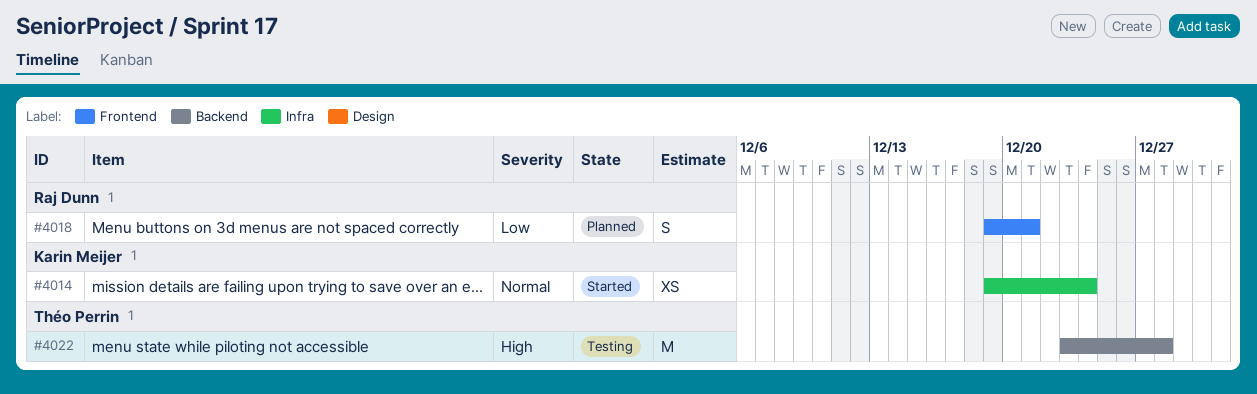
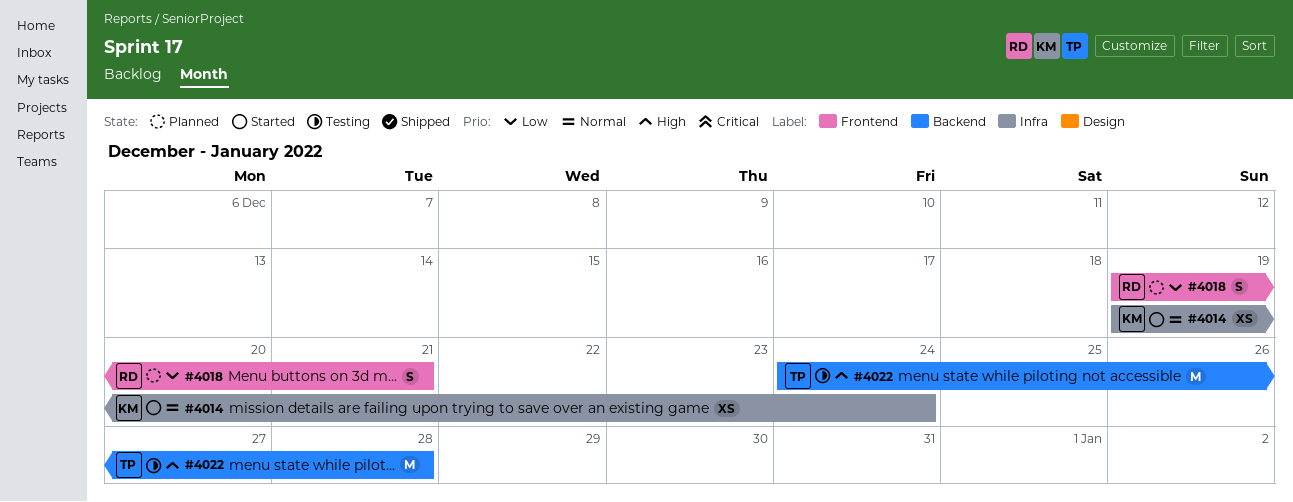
#4022, start: Dec 23 -> Dec 24

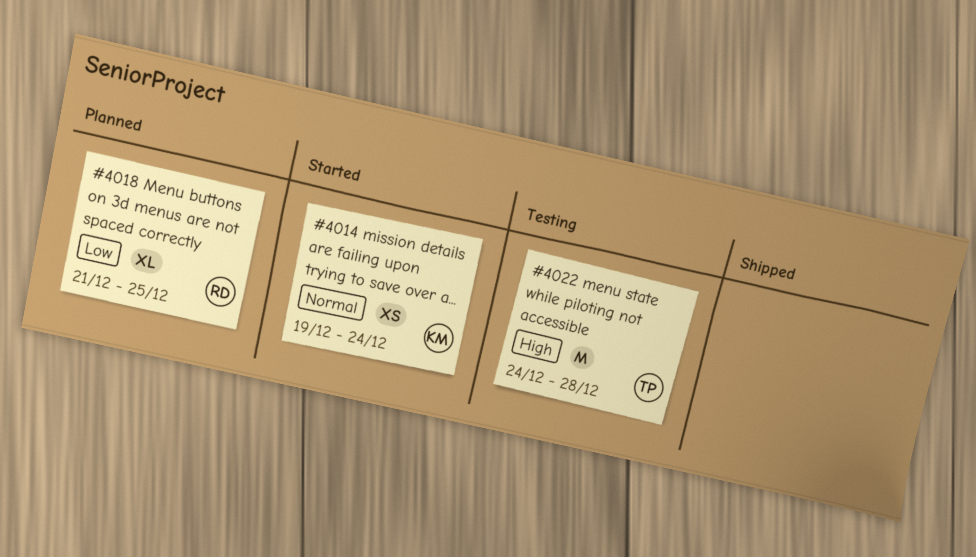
#4018, estimate: S -> XL
#4018, start: Dec 19 -> Dec 21
#4018, due: Dec 21 -> Dec 25

